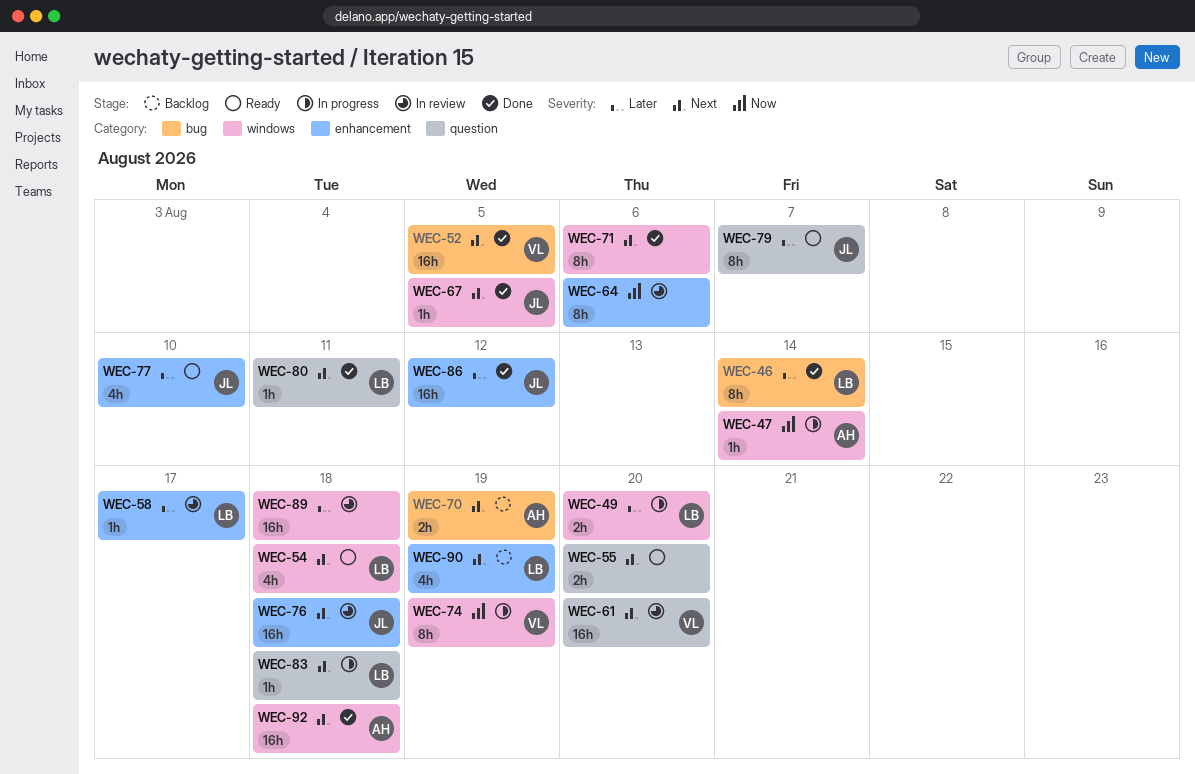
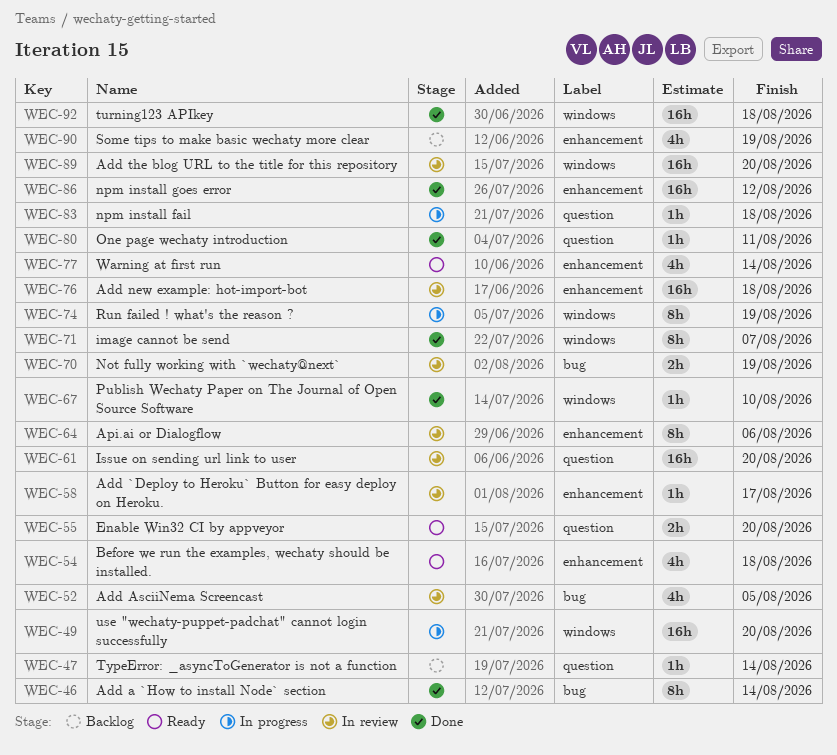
WEC-47, status: In progress -> Backlog
WEC-47, label: windows -> question
WEC-49, estimate: 2h -> 16h
WEC-52, status: Done -> In review
WEC-52, estimate: 16h -> 4h
WEC-54, label: windows -> enhancement
WEC-67, due: Aug 5 -> Aug 10
WEC-70, status: Backlog -> In review
WEC-71, due: Aug 6 -> Aug 7
WEC-77, due: Aug 10 -> Aug 14
WEC-79: present -> none
WEC-89, due: Aug 18 -> Aug 20

